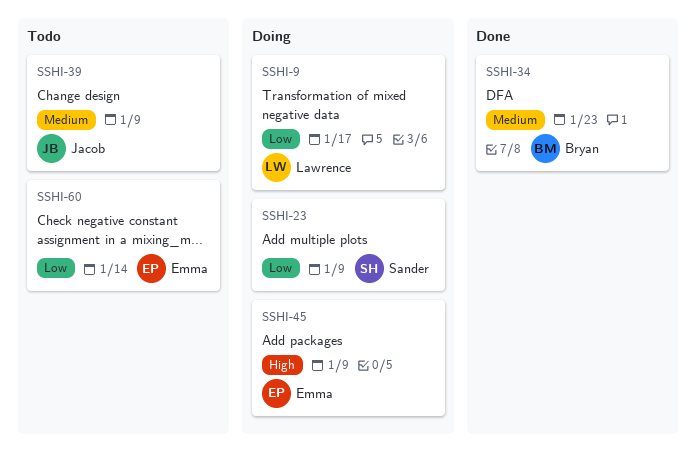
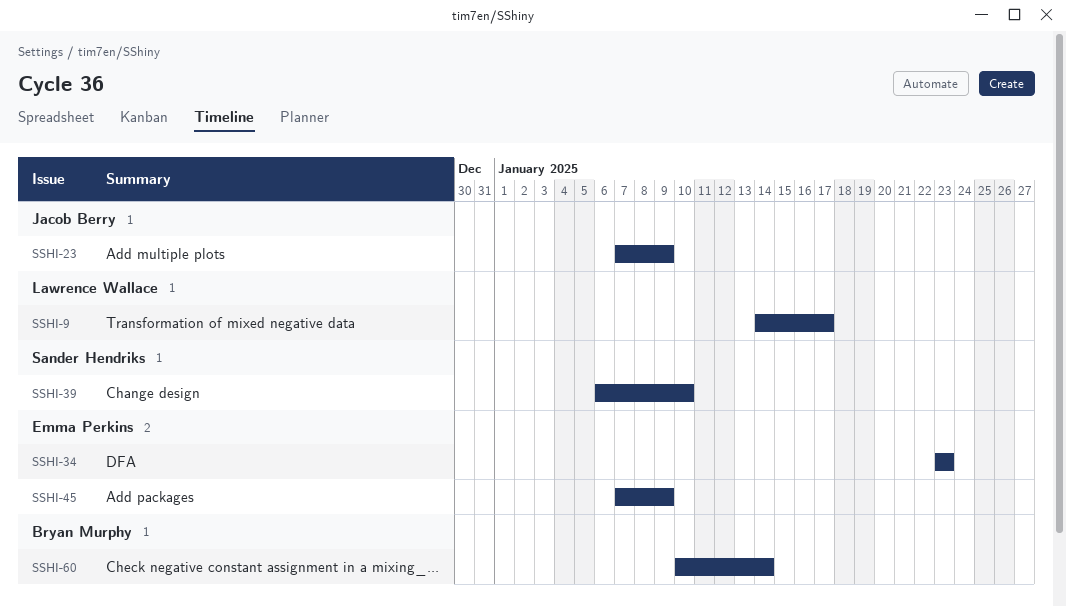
SSHI-23, owner: Sander Hendriks -> Jacob Berry
SSHI-34, owner: Bryan Murphy -> Emma Perkins
SSHI-39, owner: Jacob Berry -> Sander Hendriks
SSHI-39, due: Jan 9 -> Jan 10
SSHI-60, owner: Emma Perkins -> Bryan Murphy

